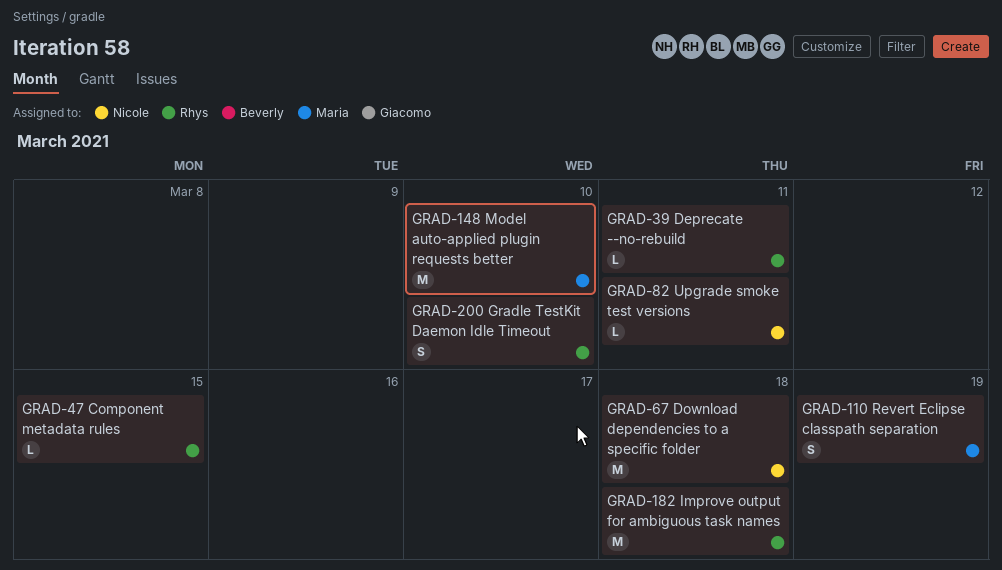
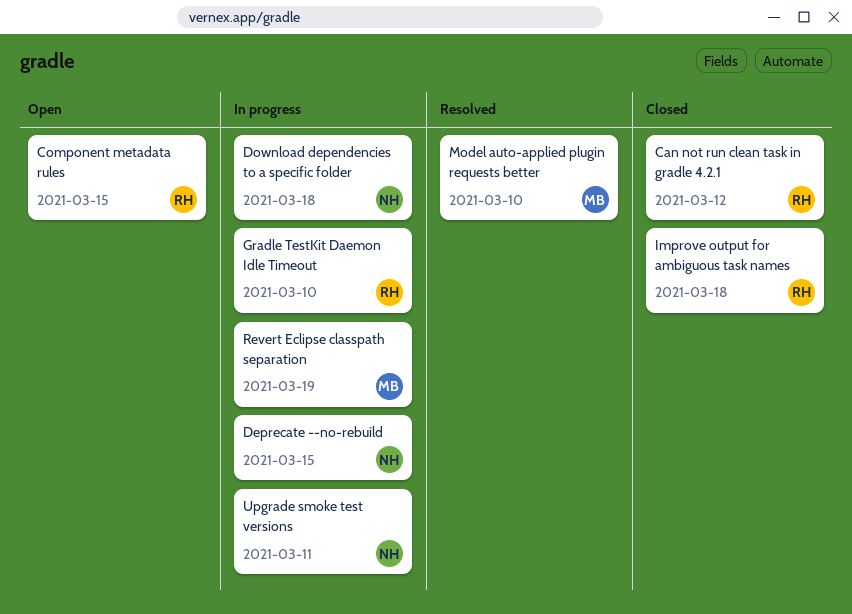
Can not run clean task in gradle 4.2.1: none -> present
Deprecate --no-rebuild, owner: Rhys -> Nicole
Deprecate --no-rebuild, due: Mar 11 -> Mar 15

